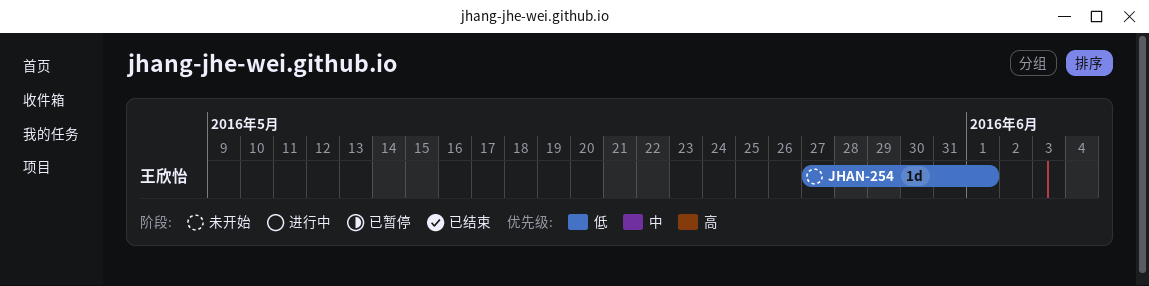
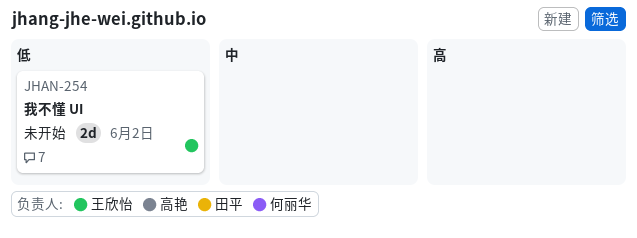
JHAN-254, estimate: 1d -> 2d
JHAN-254, due: Jun 1 -> Jun 2

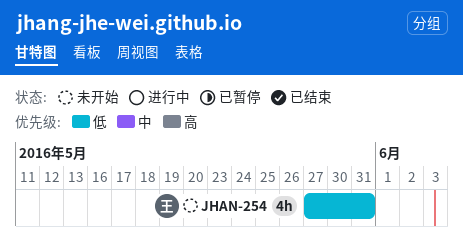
JHAN-254, estimate: 2d -> 4h
JHAN-254, due: Jun 2 -> May 31

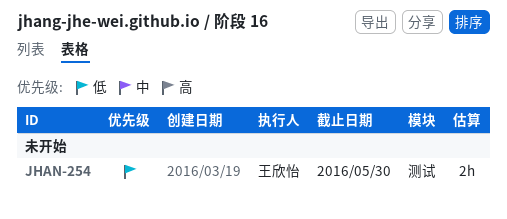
JHAN-254, estimate: 4h -> 2h
JHAN-254, due: May 31 -> May 30

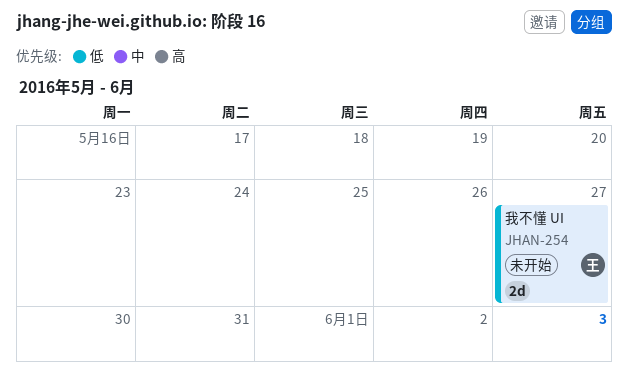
JHAN-254, estimate: 2h -> 2d
JHAN-254, due: May 30 -> May 27

